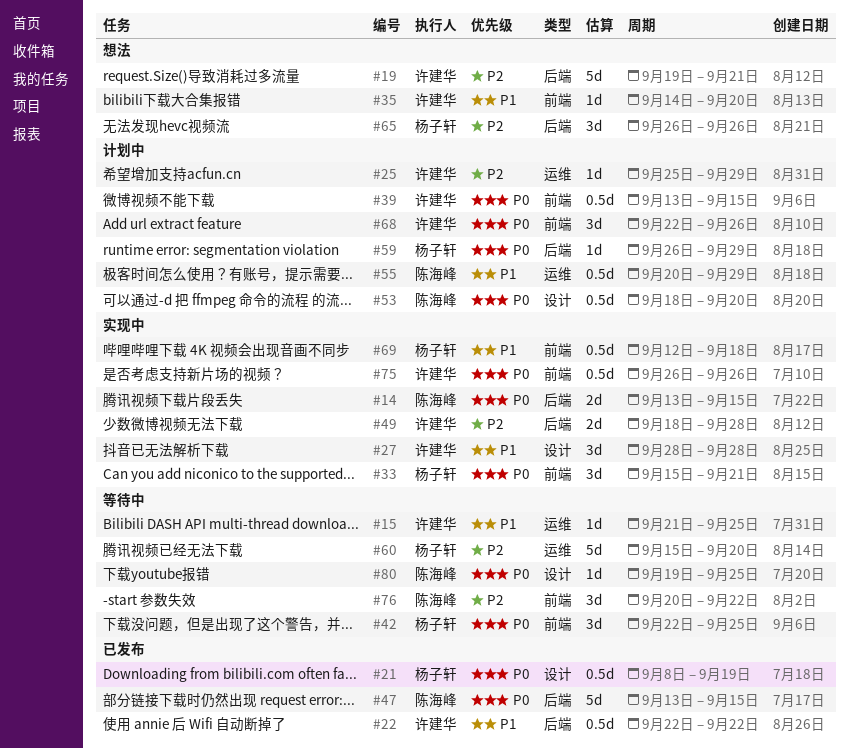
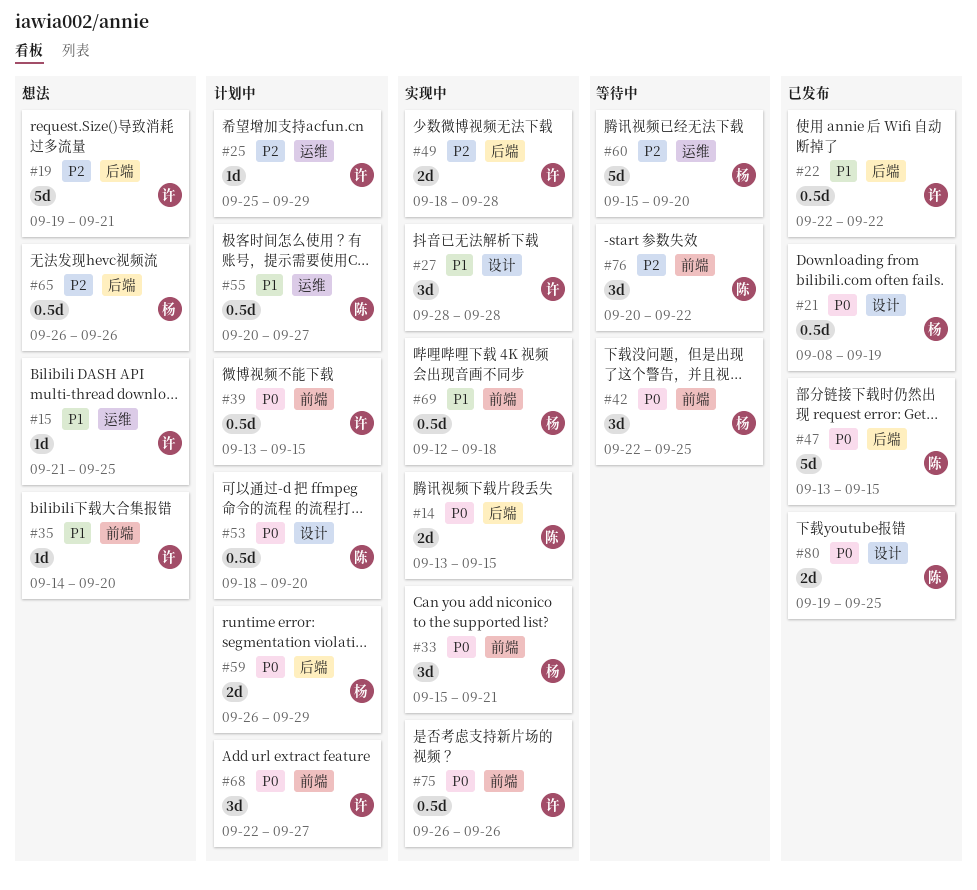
#15, status: 等待中 -> 想法
#55, due: Sep 29 -> Sep 27
#59, estimate: 1d -> 2d
#65, estimate: 3d -> 0.5d
#68, due: Sep 26 -> Sep 27
#80, status: 等待中 -> 已发布
#80, estimate: 1d -> 2d

